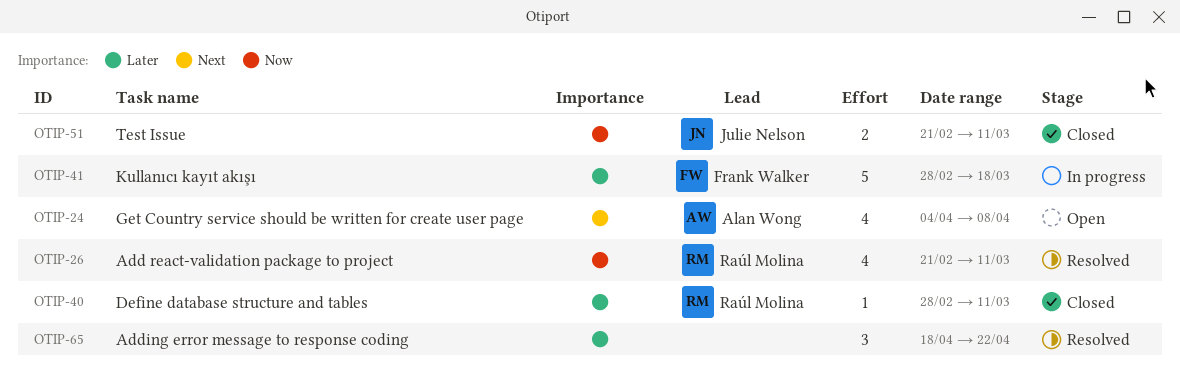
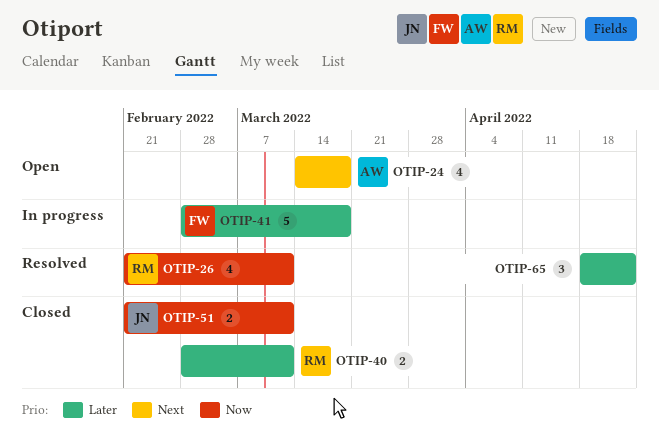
OTIP-24, start: Apr 4 -> Mar 14
OTIP-24, due: Apr 8 -> Mar 18
OTIP-40, estimate: 1 -> 2

